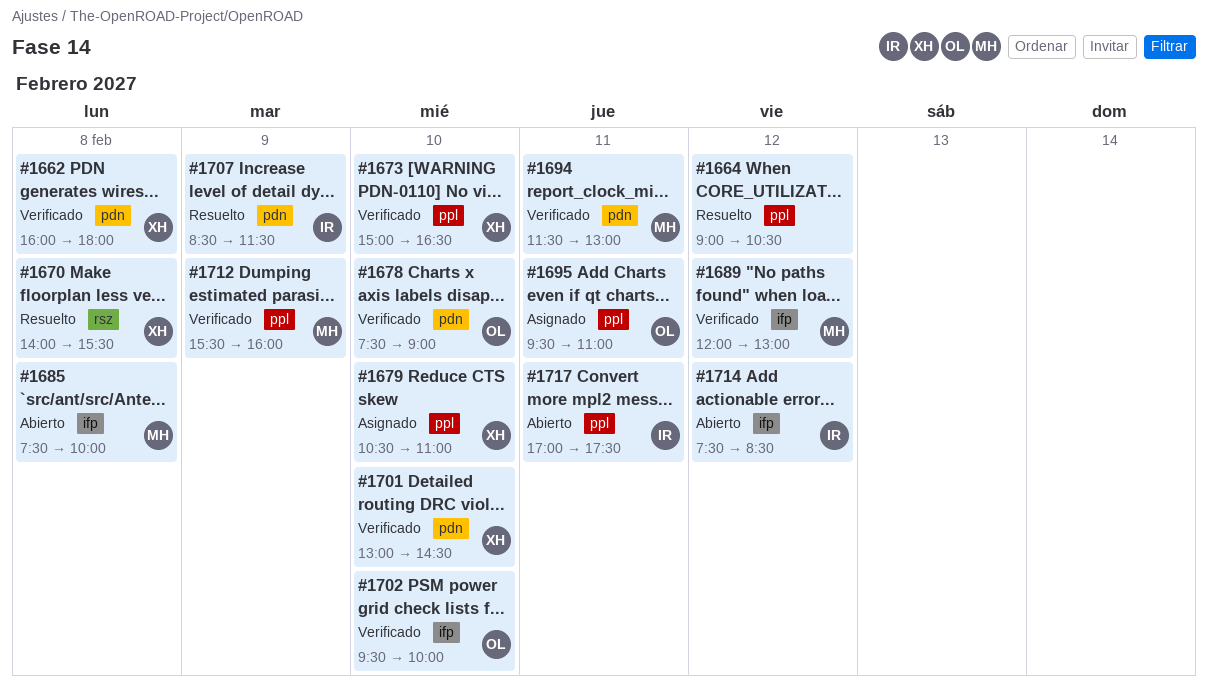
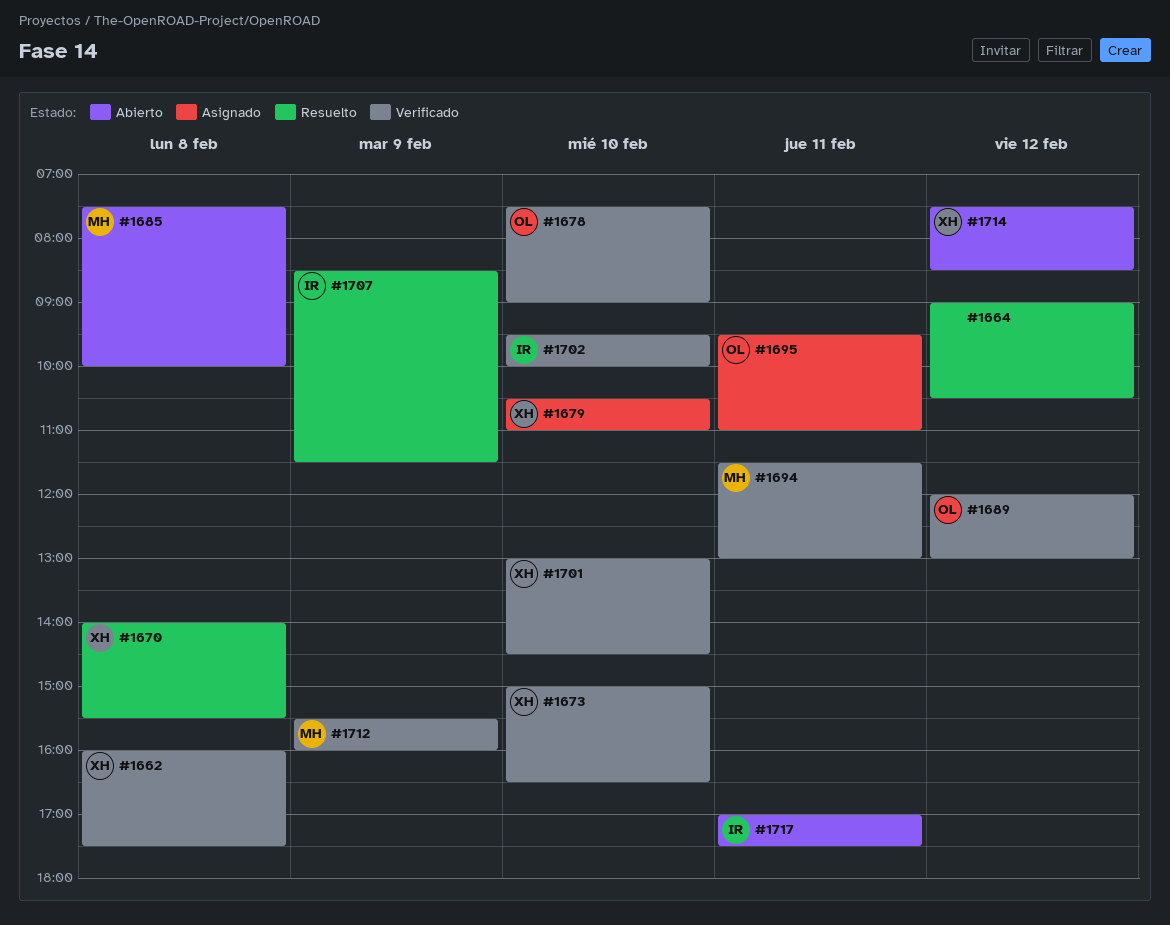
#1662, ends: 18:00 -> 17:30
#1689, owner: MH -> OL
#1702, owner: OL -> IR
#1714, owner: IR -> XH

